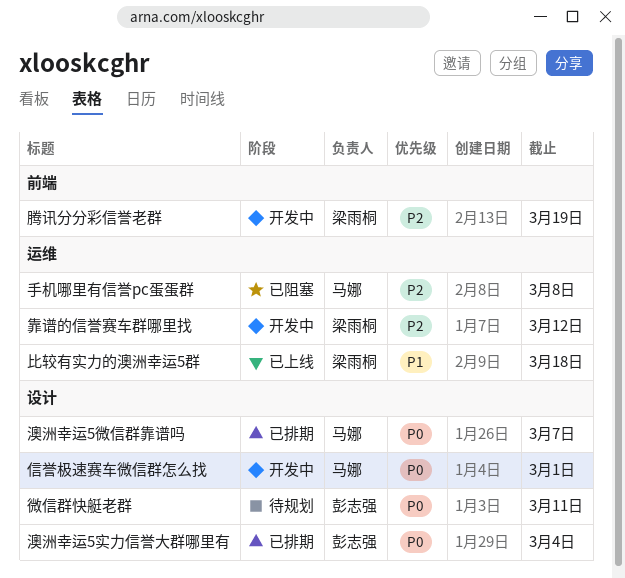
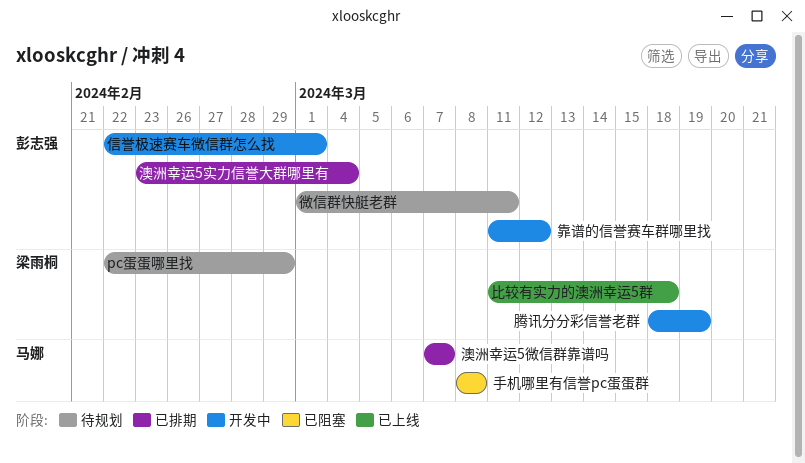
pc蛋蛋哪里找: none -> present
信誉极速赛车微信群怎么找, owner: 马娜 -> 彭志强
靠谱的信誉赛车群哪里找, owner: 梁雨桐 -> 彭志强

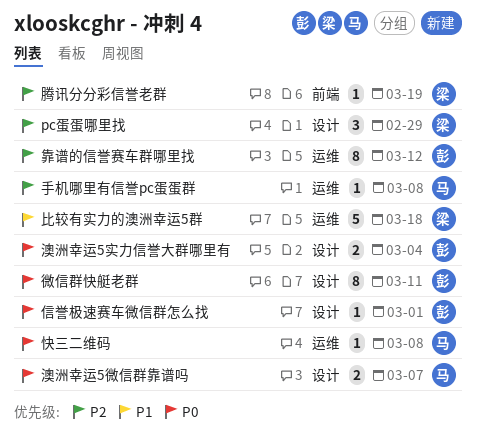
快三二维码: none -> present

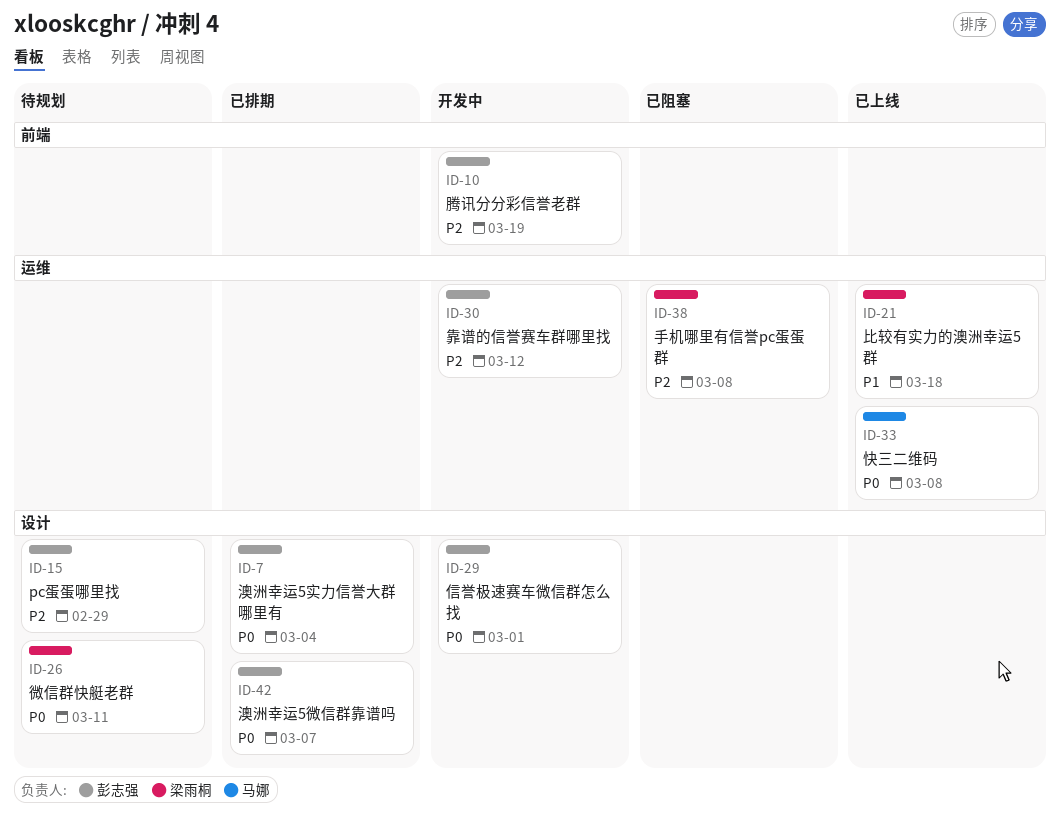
pc蛋蛋哪里找, owner: 梁雨桐 -> 彭志强
微信群快艇老群, owner: 彭志强 -> 梁雨桐
手机哪里有信誉pc蛋蛋群, owner: 马娜 -> 梁雨桐
澳洲幸运5微信群靠谱吗, owner: 马娜 -> 彭志强
腾讯分分彩信誉老群, owner: 梁雨桐 -> 彭志强

